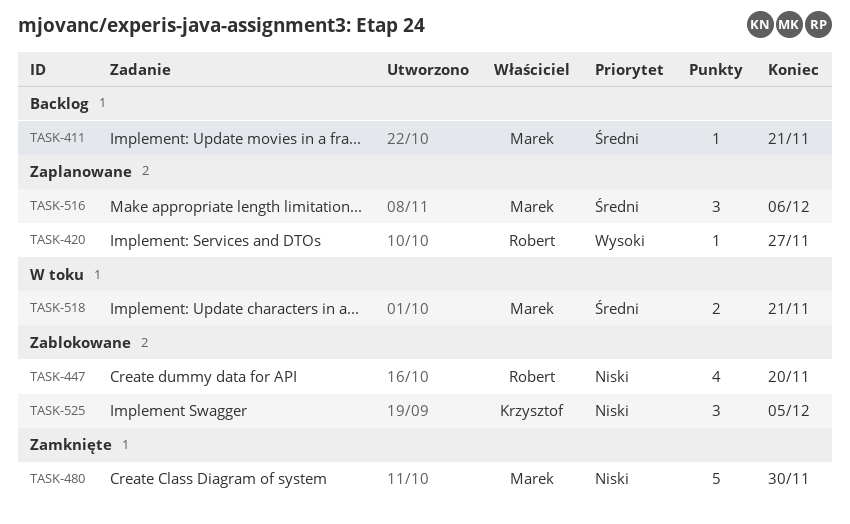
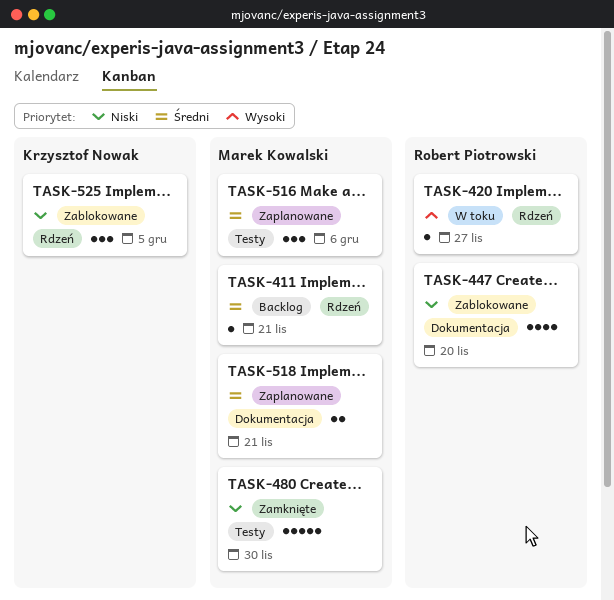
TASK-420, status: Zaplanowane -> W toku
TASK-518, status: W toku -> Zaplanowane

